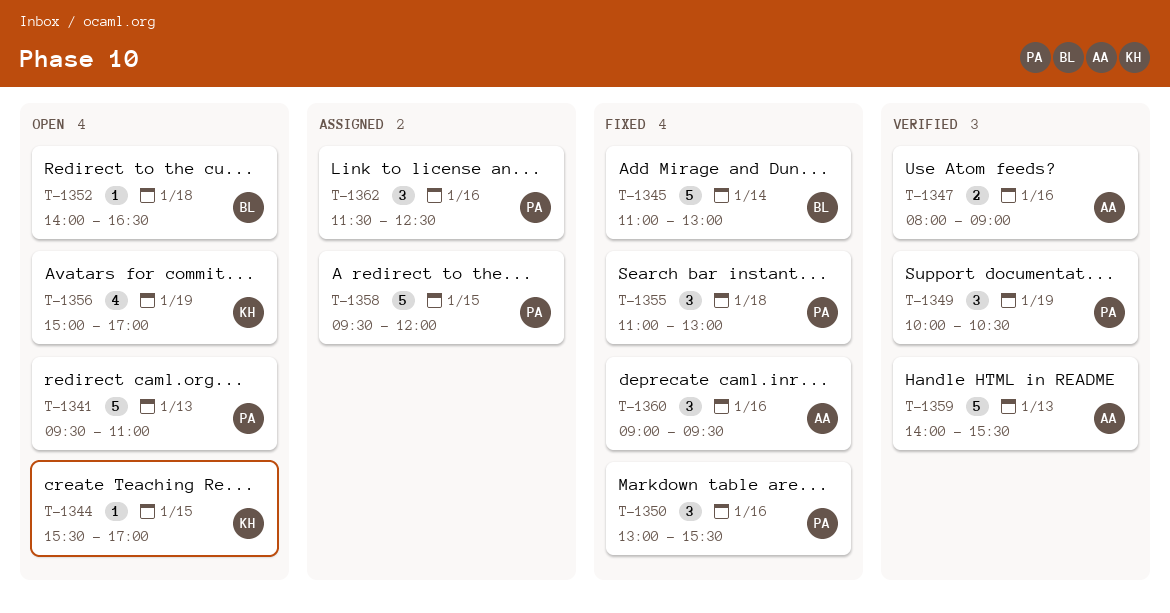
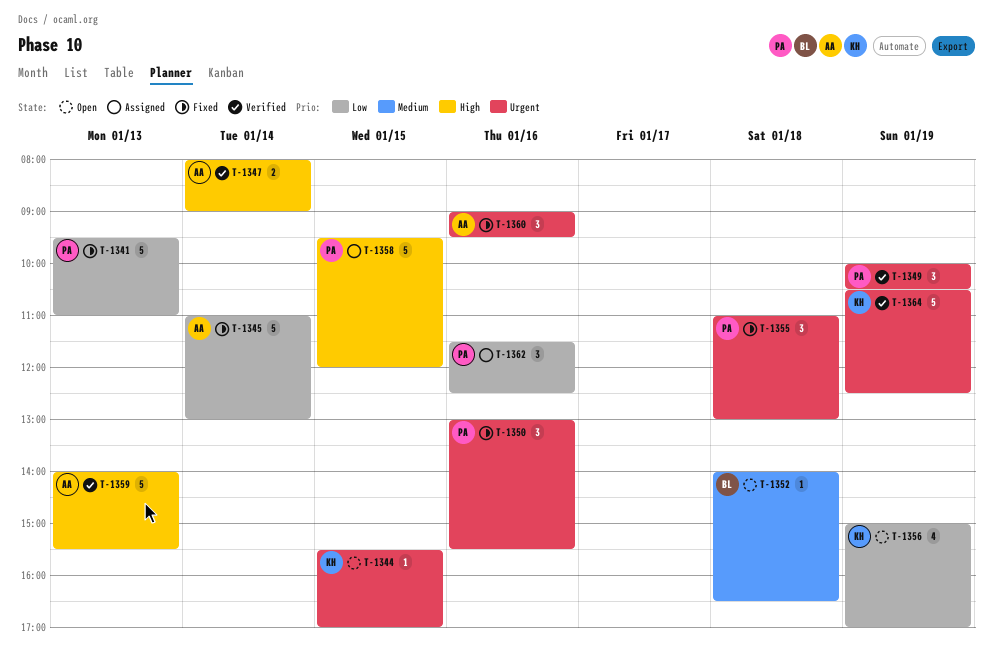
T-1341, status: Open -> Fixed
T-1345, owner: BL -> AA
T-1347, day: Jan 16 -> Jan 14
T-1364: none -> present

